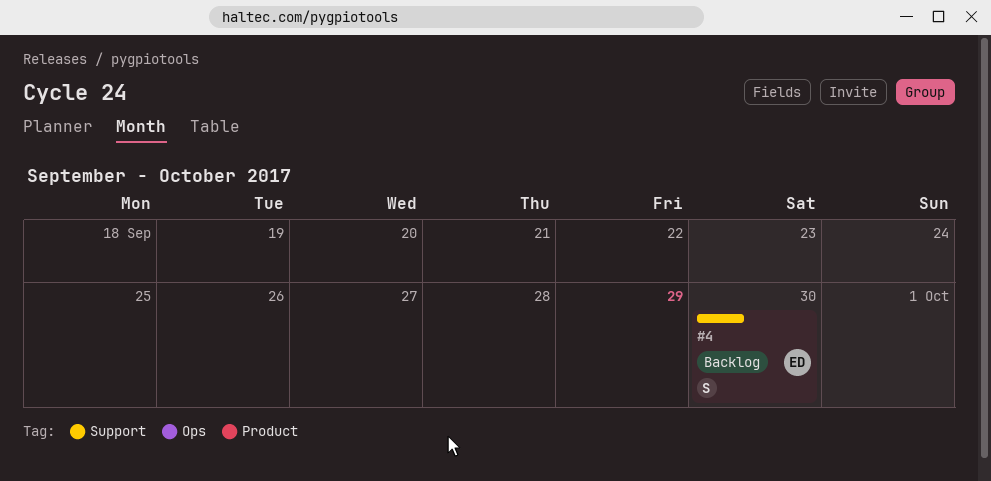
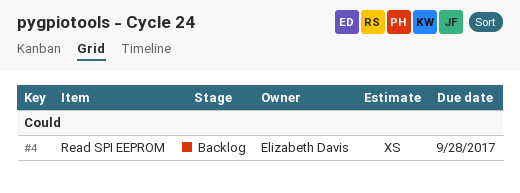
#4, estimate: S -> XS
#4, due: Sep 30 -> Sep 28

